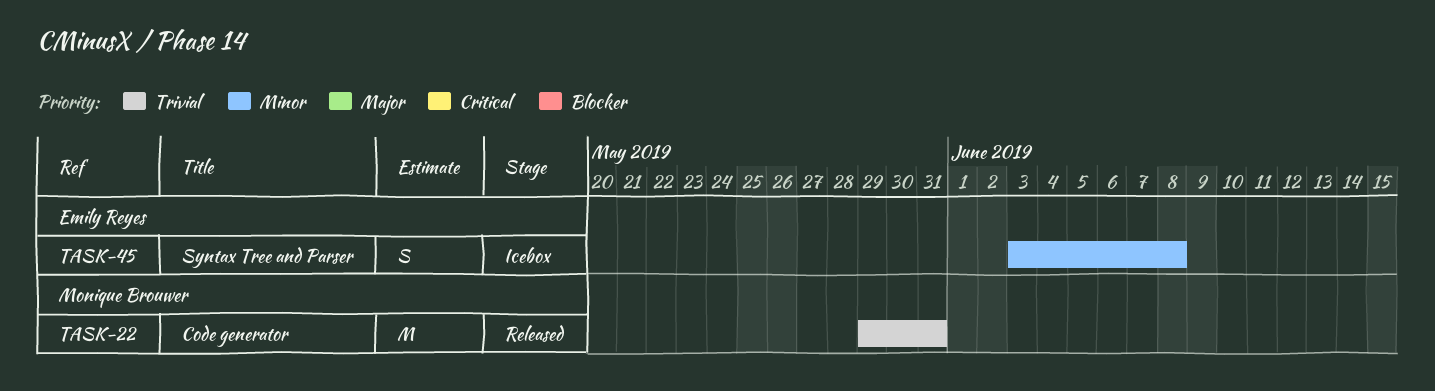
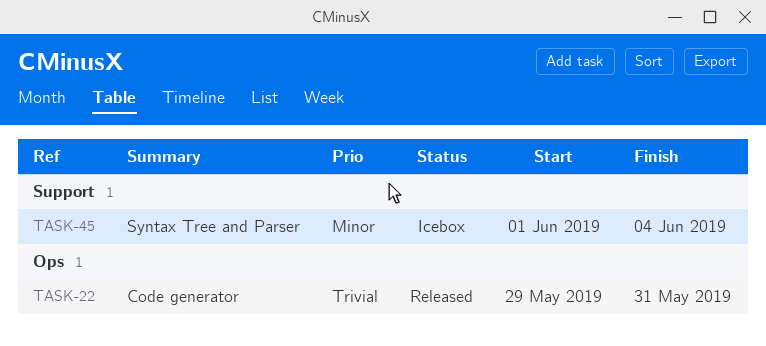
TASK-45, start: Jun 3 -> Jun 1
TASK-45, due: Jun 8 -> Jun 4

